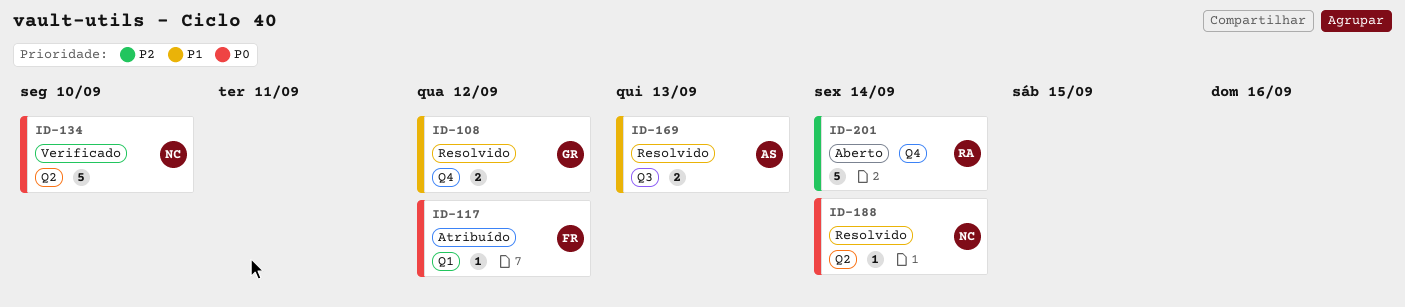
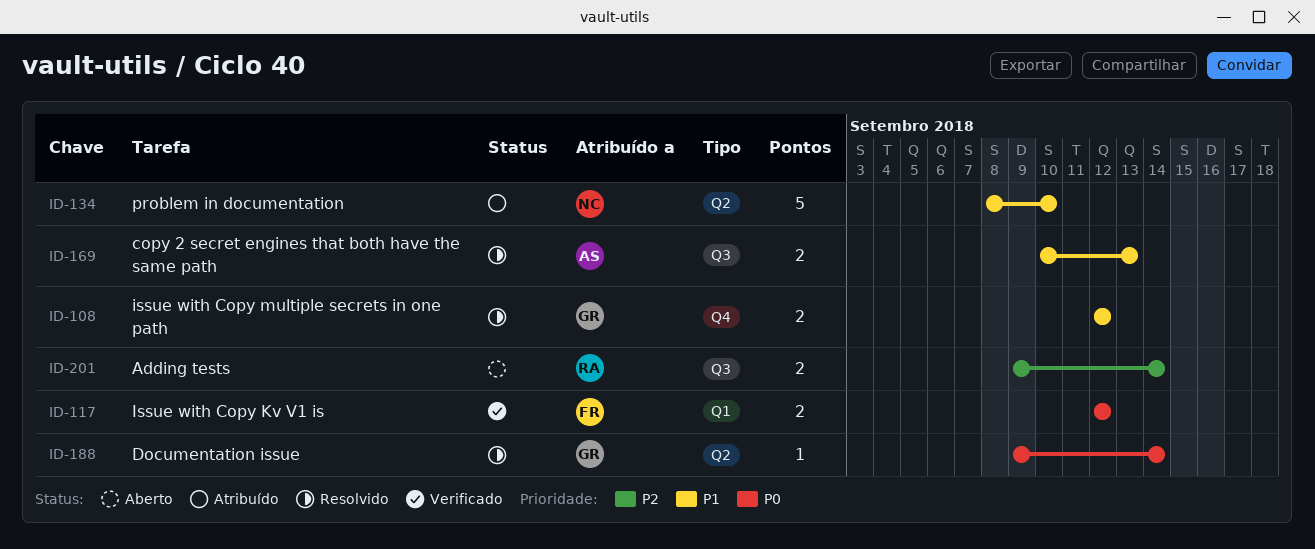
ID-117, status: Atribuído -> Verificado
ID-117, estimate: 1 -> 2
ID-134, status: Verificado -> Atribuído
ID-134, priority: P0 -> P1
ID-188, owner: NC -> GR
ID-201, label: Q4 -> Q3
ID-201, estimate: 5 -> 2

